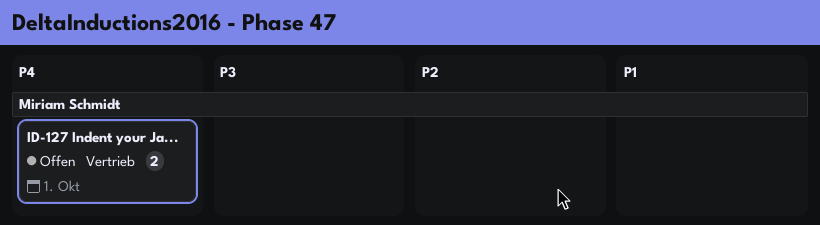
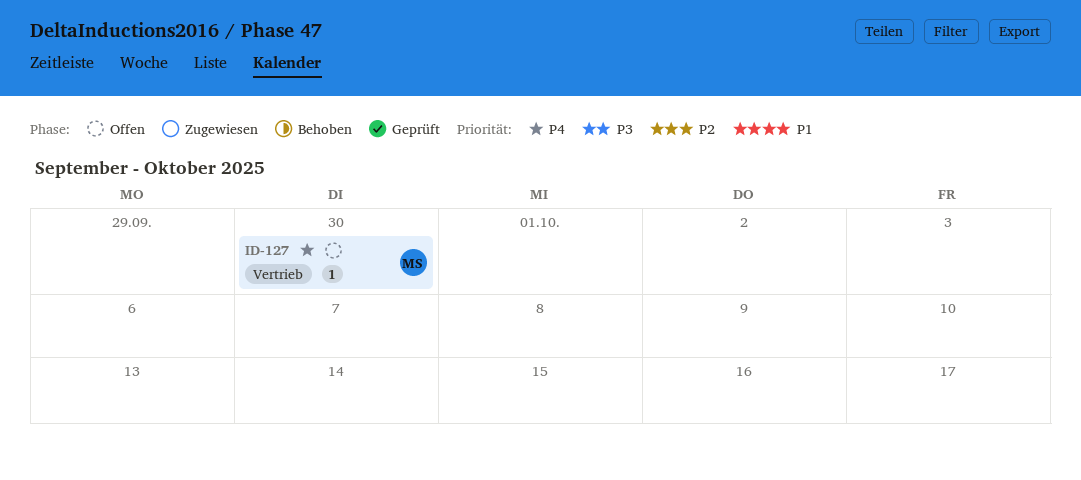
ID-127, estimate: 2 -> 1
ID-127, due: Oct 1 -> Sep 30

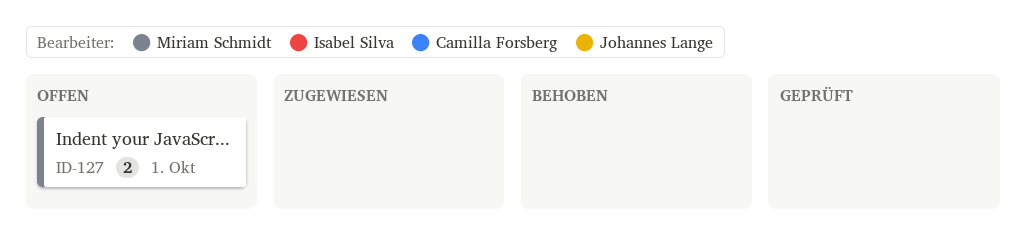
ID-127, estimate: 1 -> 2
ID-127, due: Sep 30 -> Oct 1

